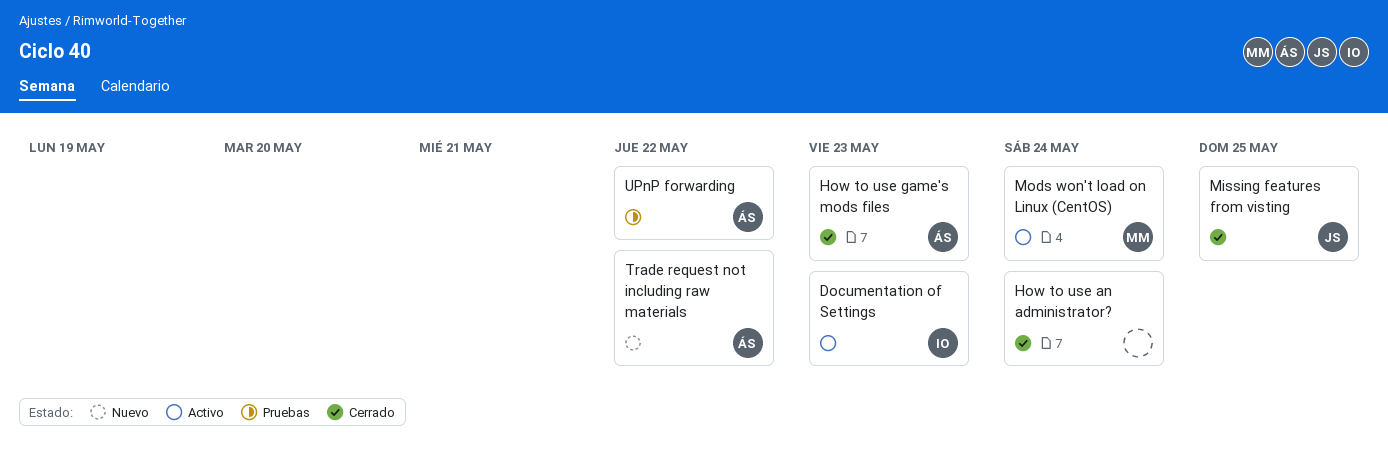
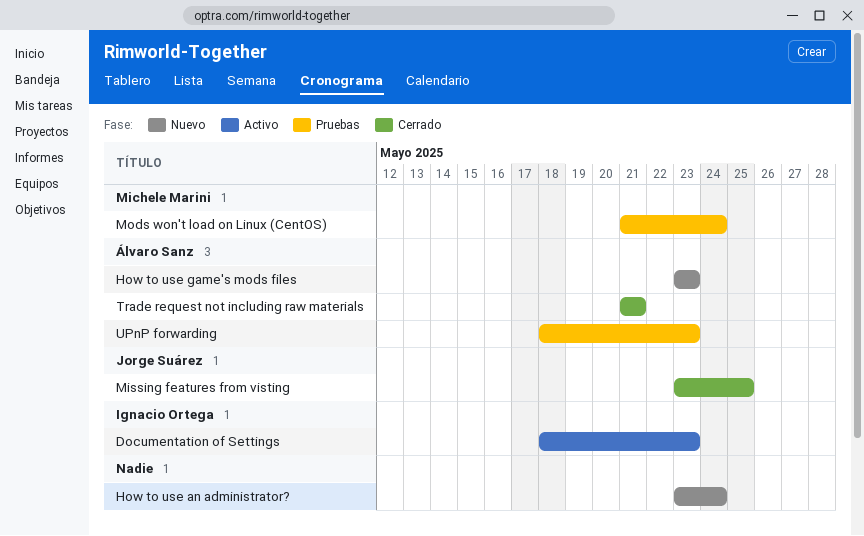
How to use an administrator?, status: Cerrado -> Nuevo
How to use game's mods files, status: Cerrado -> Nuevo
Mods won't load on Linux (CentOS), status: Activo -> Pruebas
Trade request not including raw materials, status: Nuevo -> Cerrado
Trade request not including raw materials, due: May 22 -> May 21
UPnP forwarding, due: May 22 -> May 23

